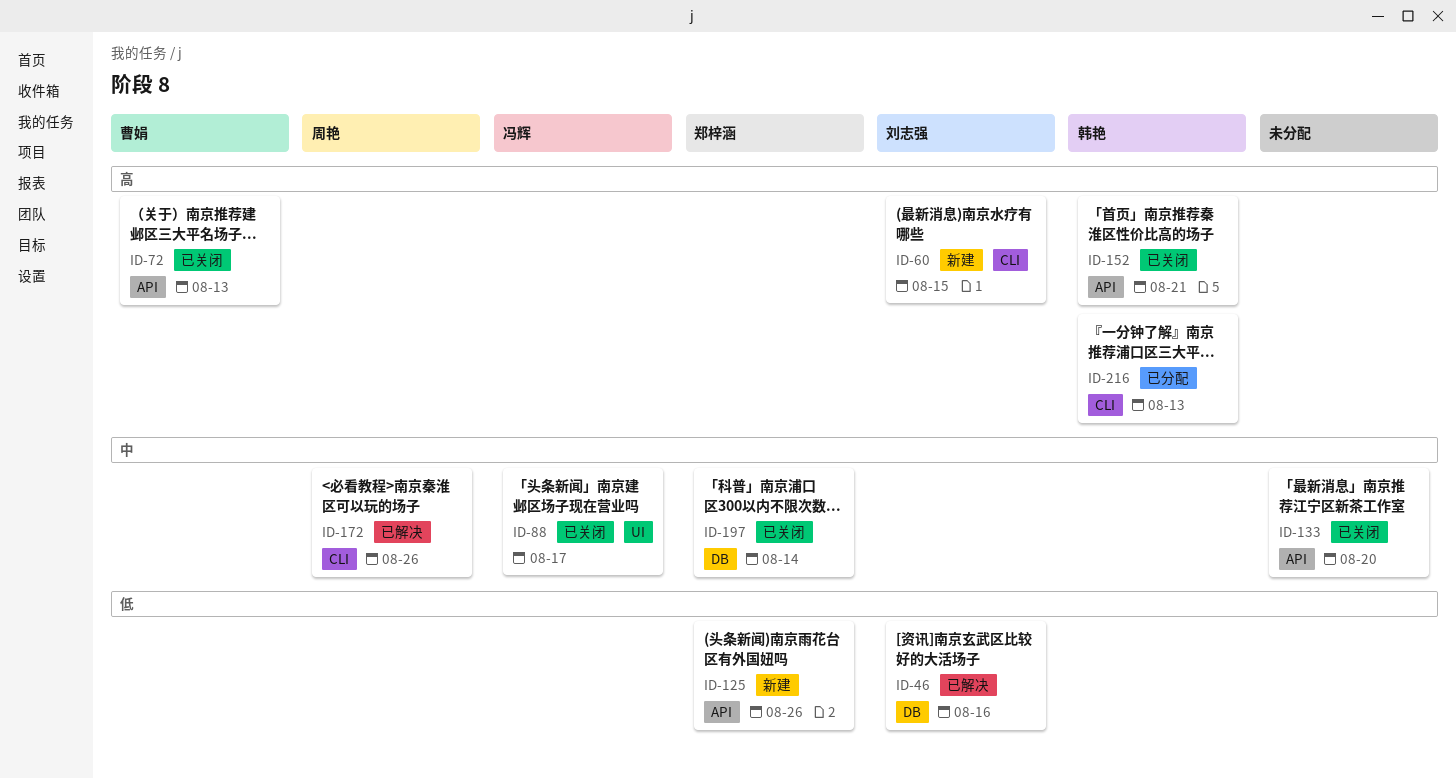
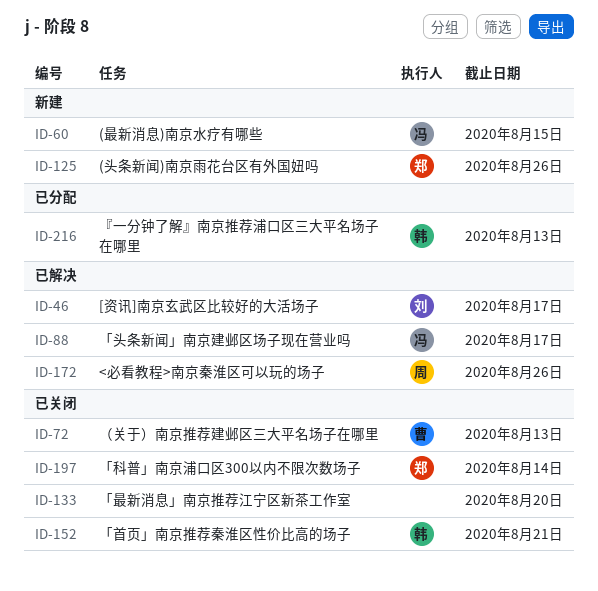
ID-46, due: Aug 16 -> Aug 17
ID-60, owner: 刘志强 -> 冯辉
ID-88, status: 已关闭 -> 已解决

